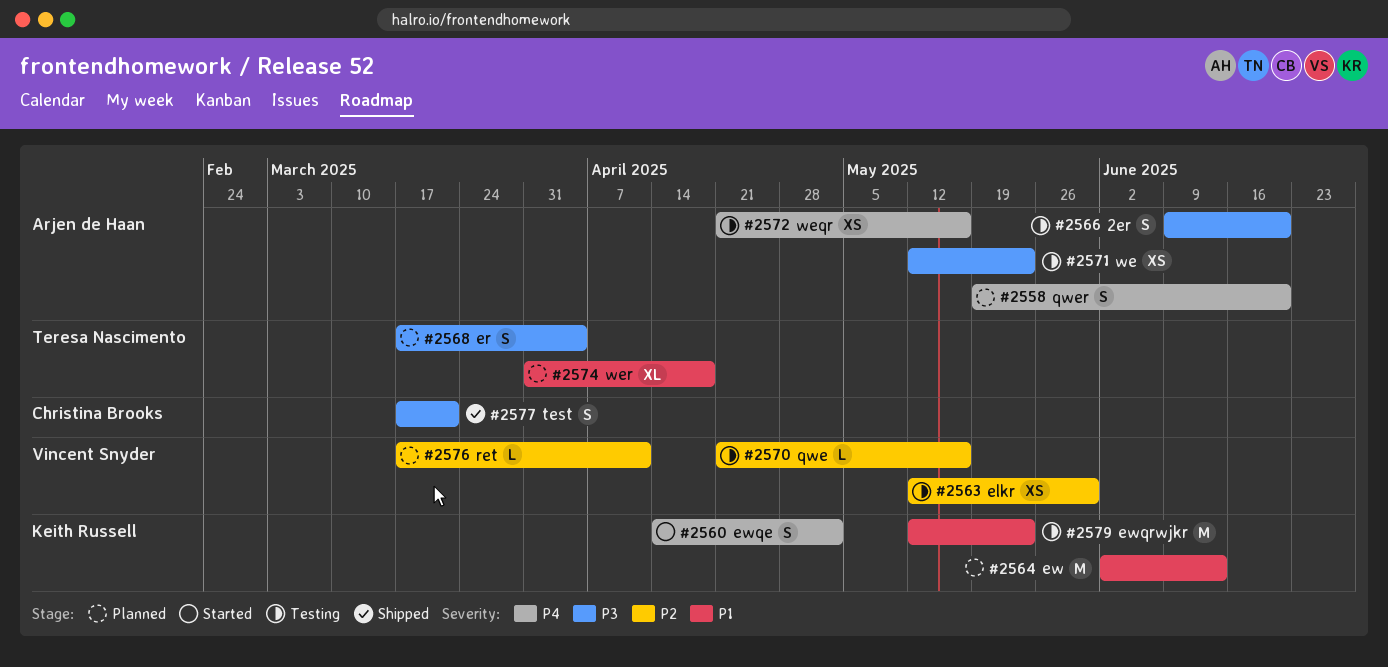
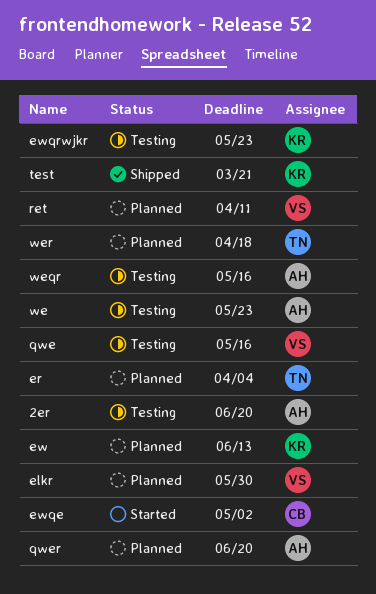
elkr, status: Testing -> Planned
ewqe, owner: Keith Russell -> Christina Brooks
test, owner: Christina Brooks -> Keith Russell

